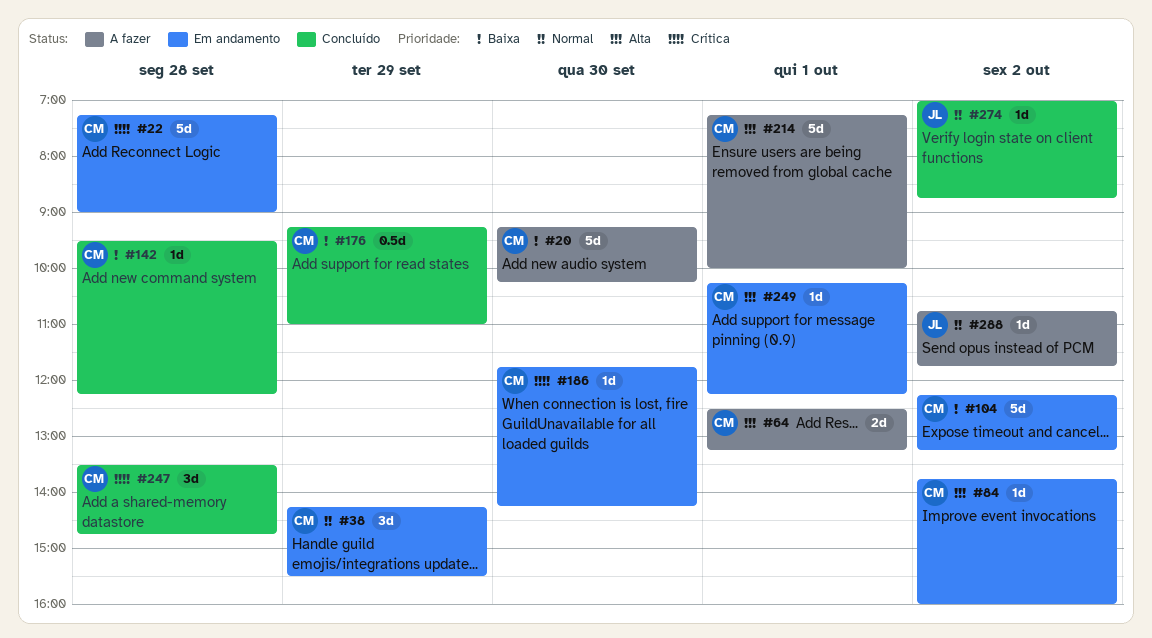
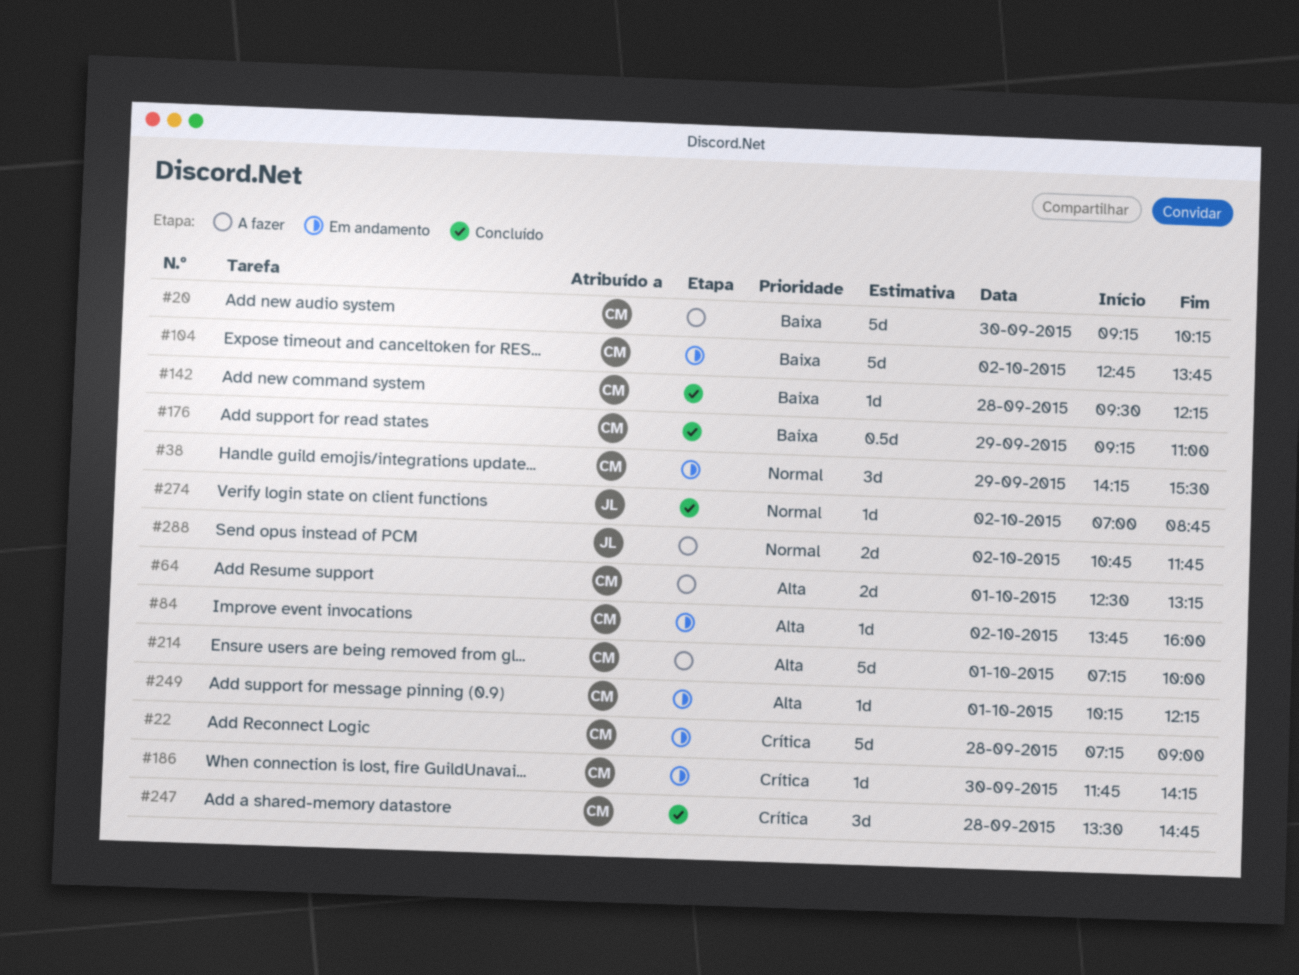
#104, begins: 12:15 -> 12:45
#104, ends: 13:15 -> 13:45
#288, estimate: 1d -> 2d

